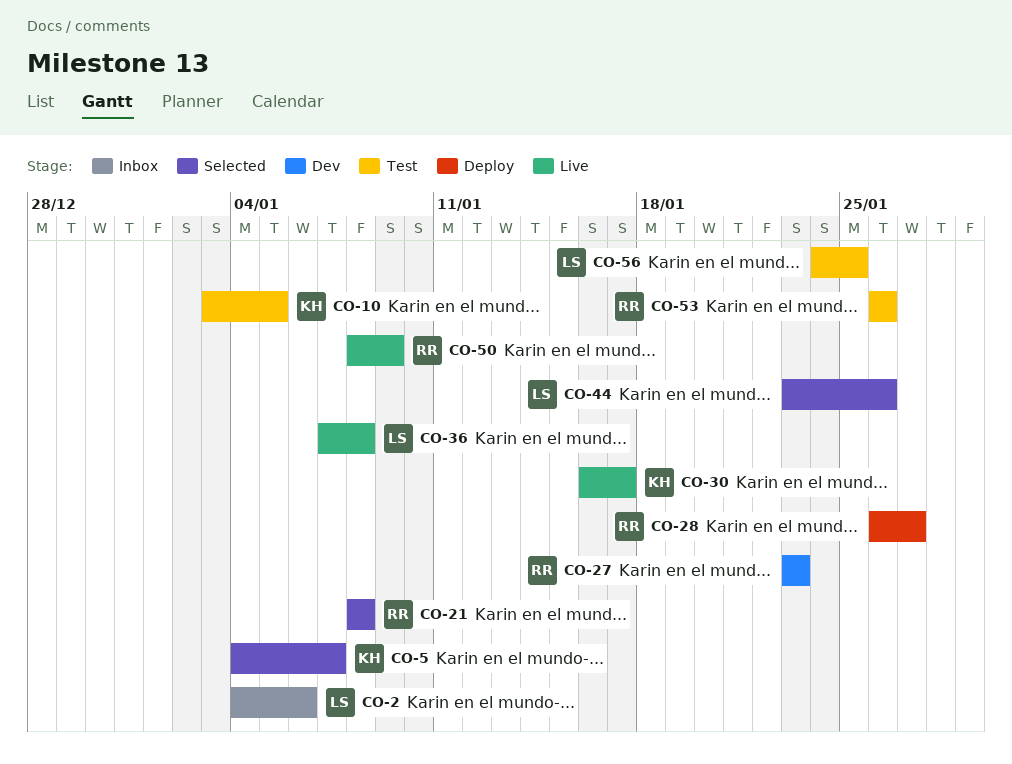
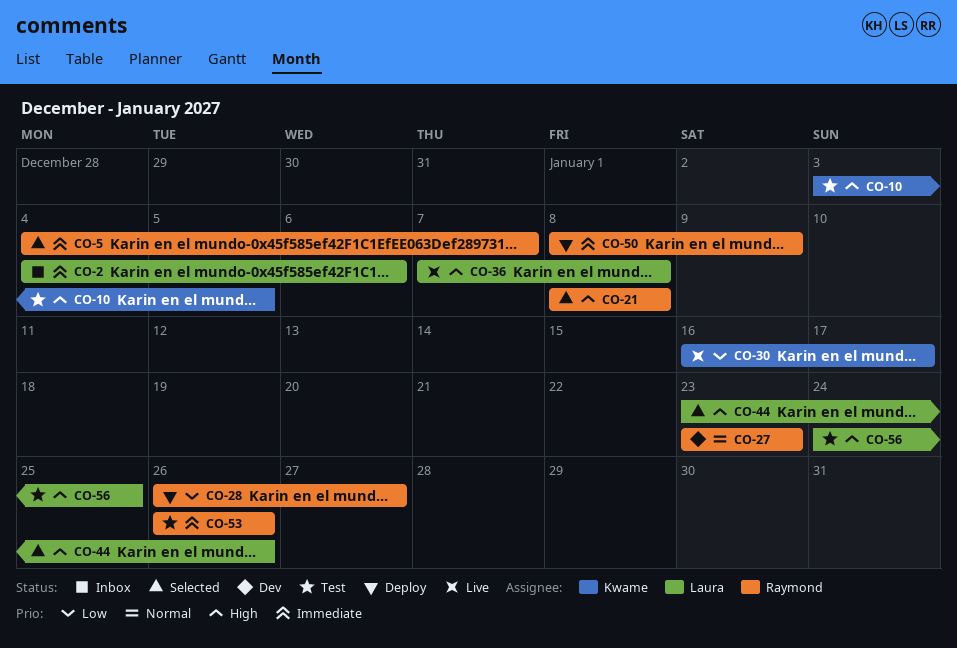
CO-5, owner: Kwame -> Raymond
CO-50, status: Live -> Deploy

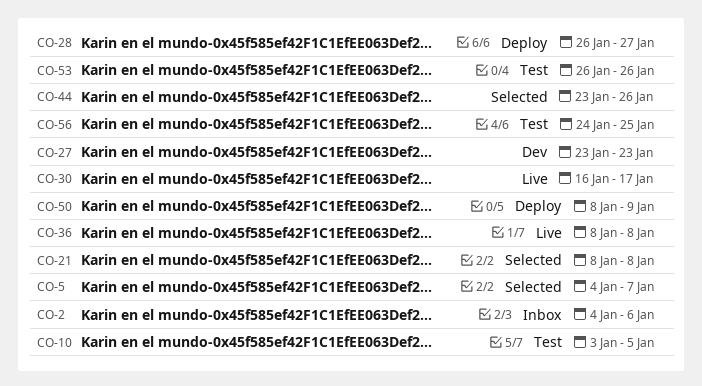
CO-36, start: Jan 7 -> Jan 8

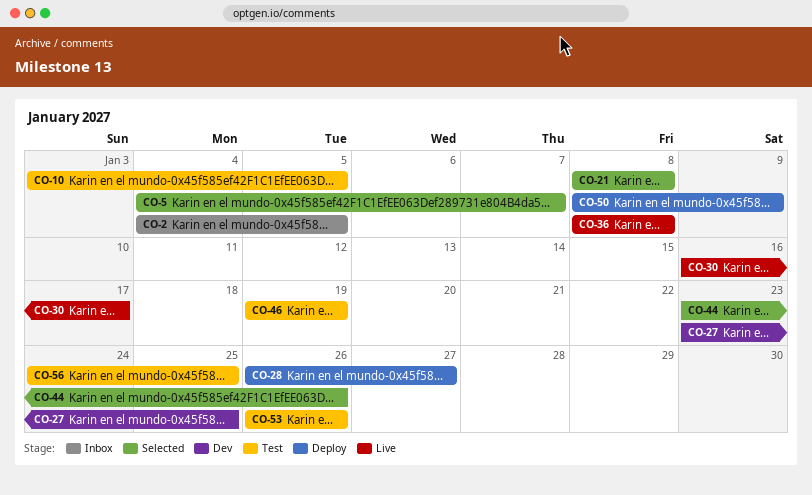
CO-2, due: Jan 6 -> Jan 5
CO-27, due: Jan 23 -> Jan 25
CO-46: none -> present

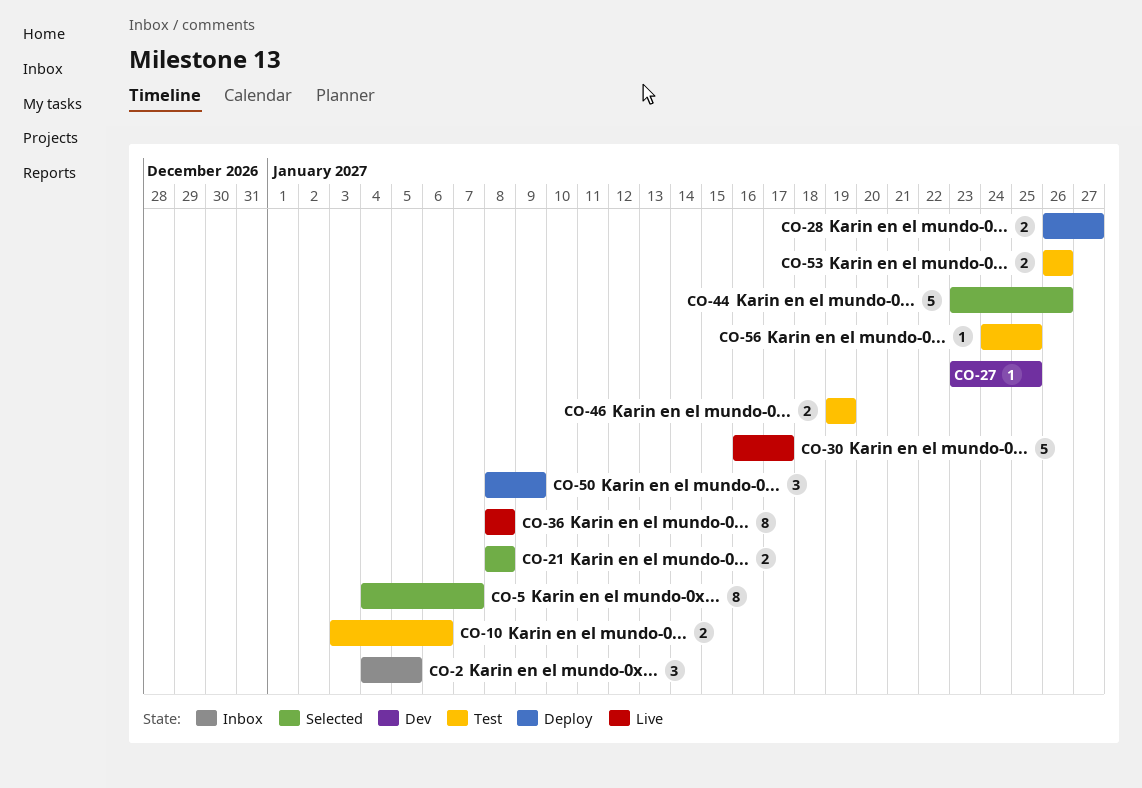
CO-10, due: Jan 5 -> Jan 6

